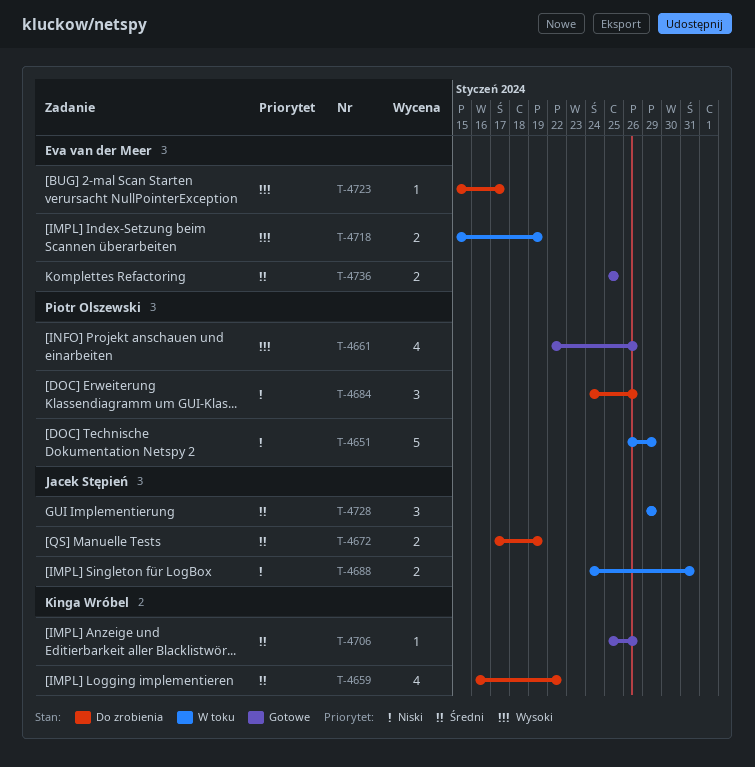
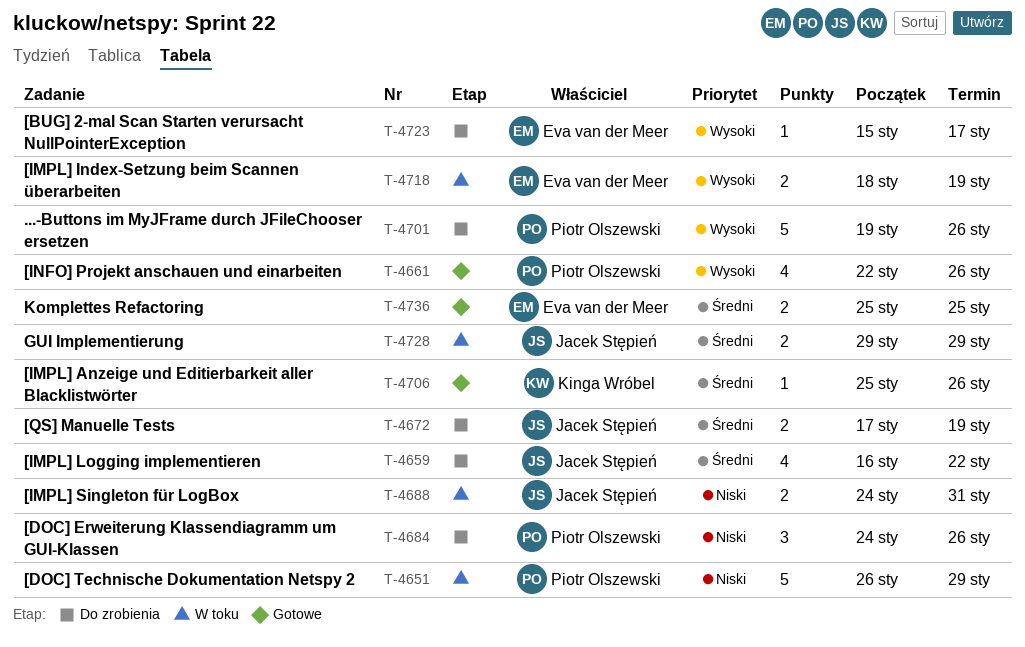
T-4659, owner: Kinga Wróbel -> Jacek Stępień
T-4701: none -> present
T-4718, start: Jan 15 -> Jan 18
T-4728, estimate: 3 -> 2

